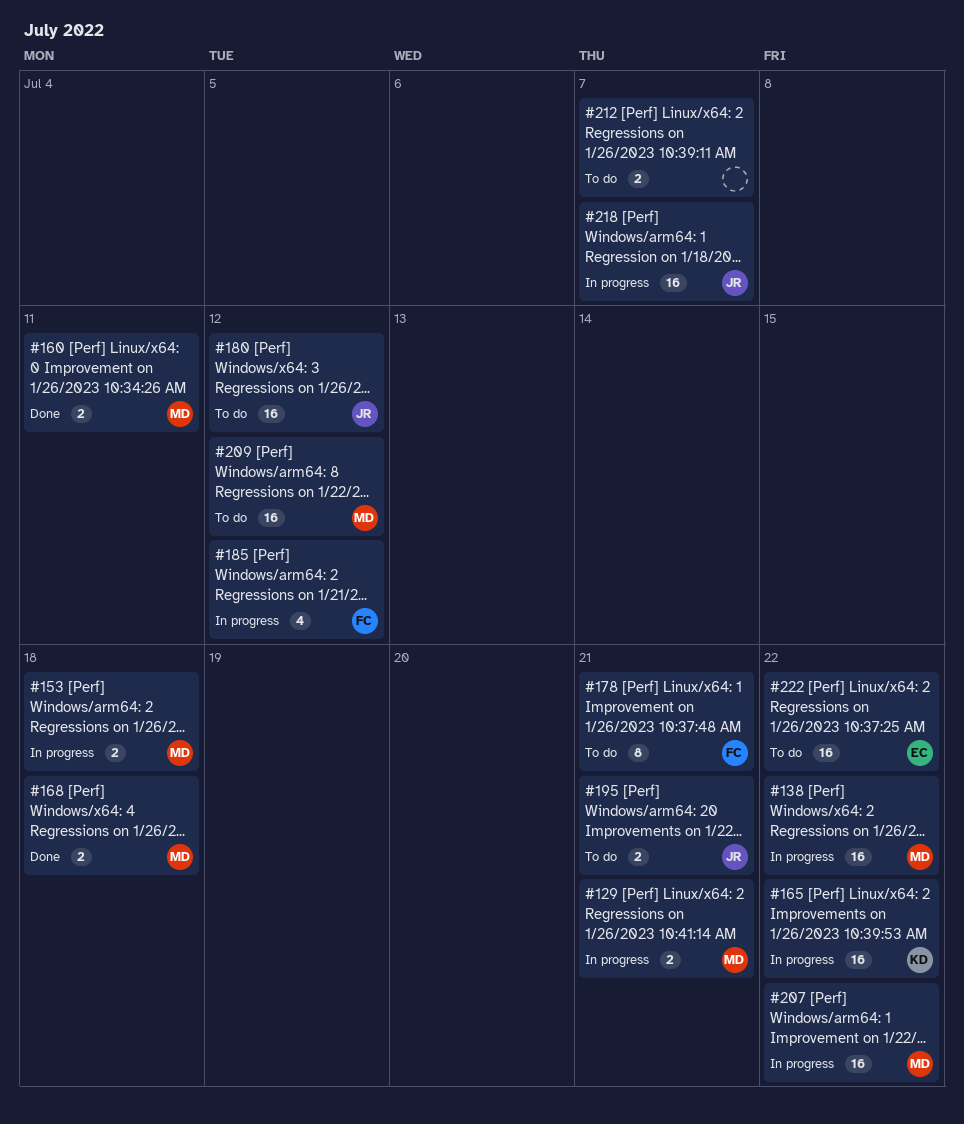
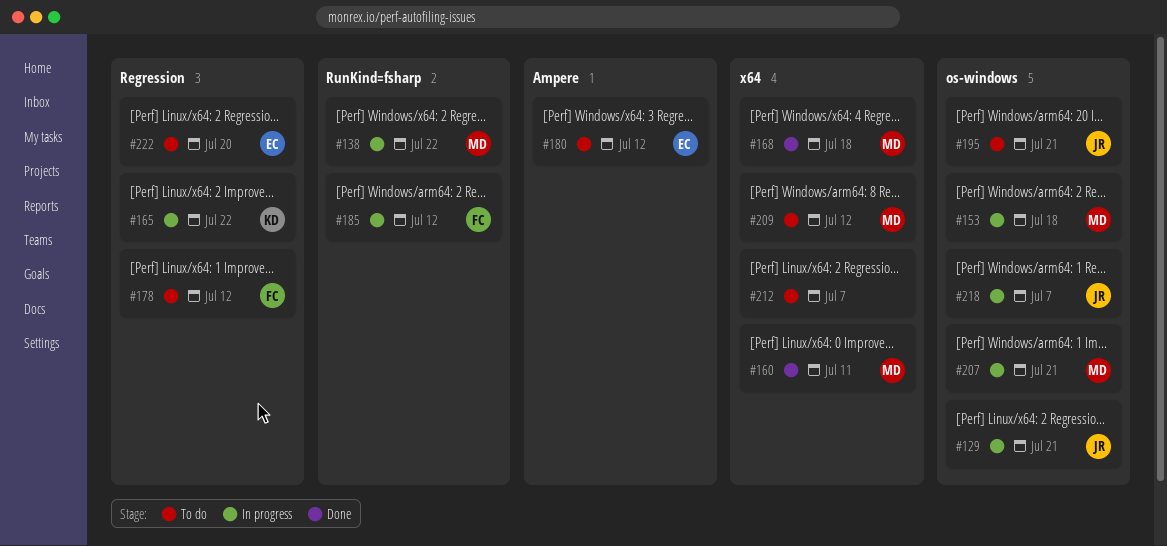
#129, owner: MD -> JR
#178, due: Jul 21 -> Jul 12
#180, owner: JR -> EC
#207, due: Jul 22 -> Jul 21
#222, due: Jul 22 -> Jul 20

